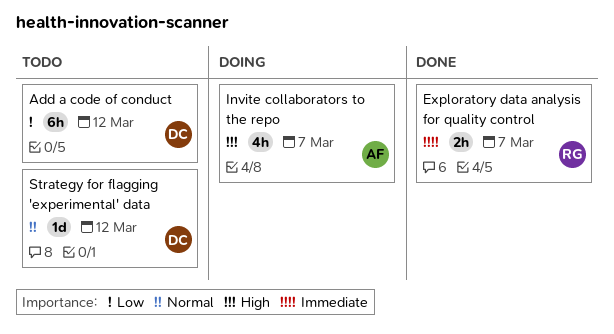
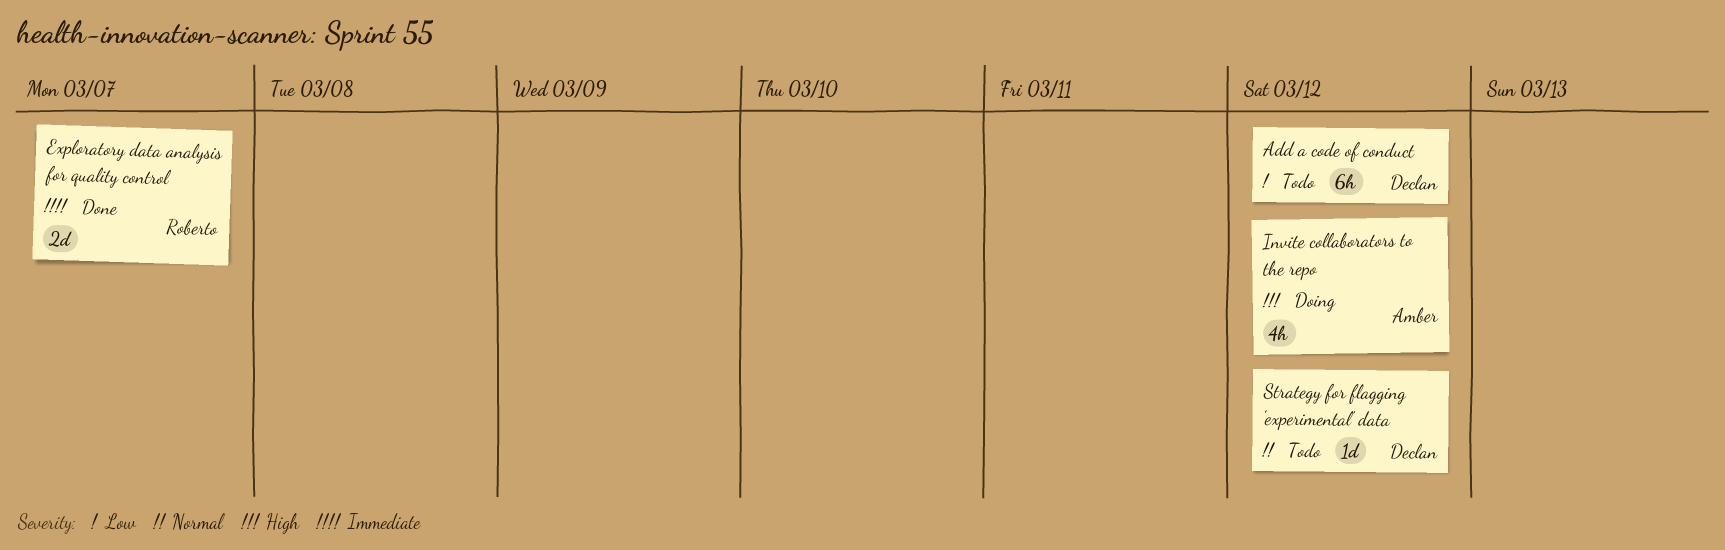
Exploratory data analysis for quality control, estimate: 2h -> 2d
Invite collaborators to the repo, due: Mar 7 -> Mar 12

